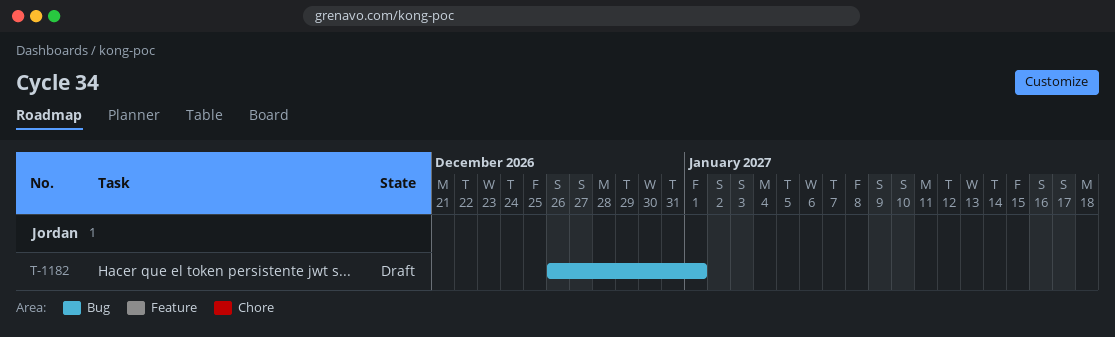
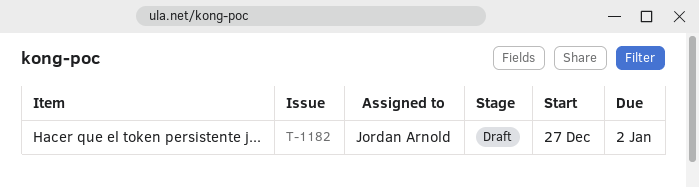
T-1182, start: Dec 26 -> Dec 27
T-1182, due: Jan 1 -> Jan 2

